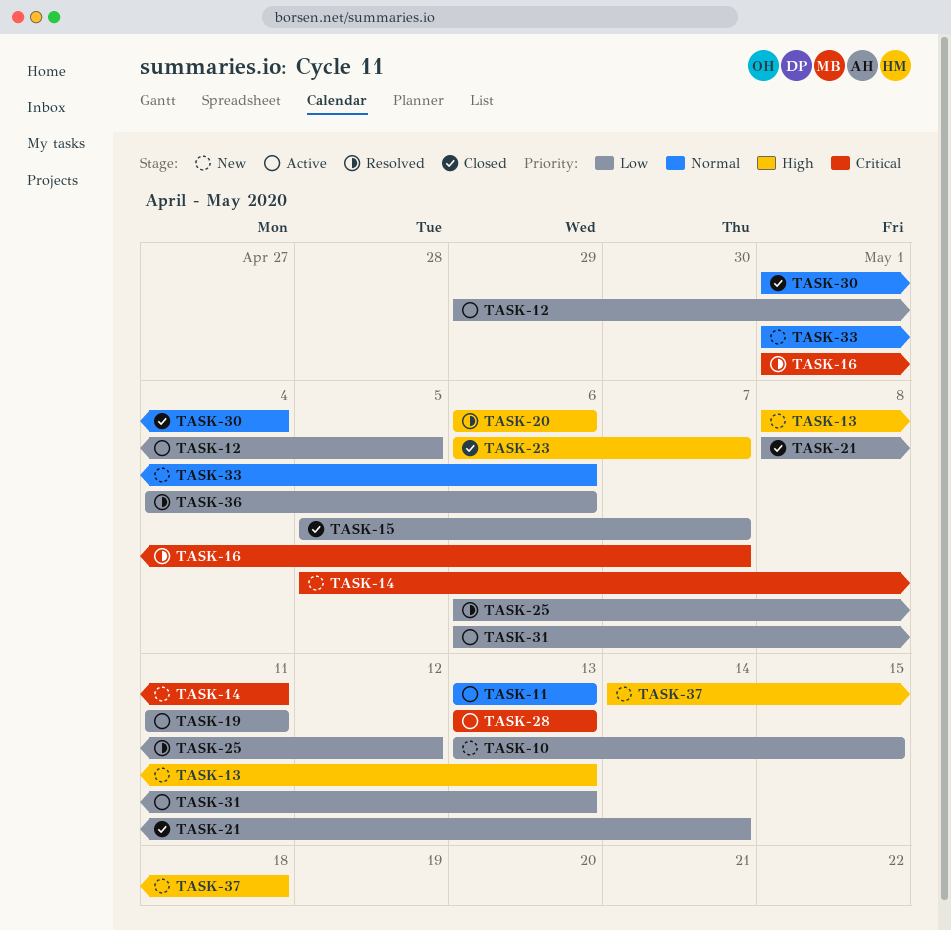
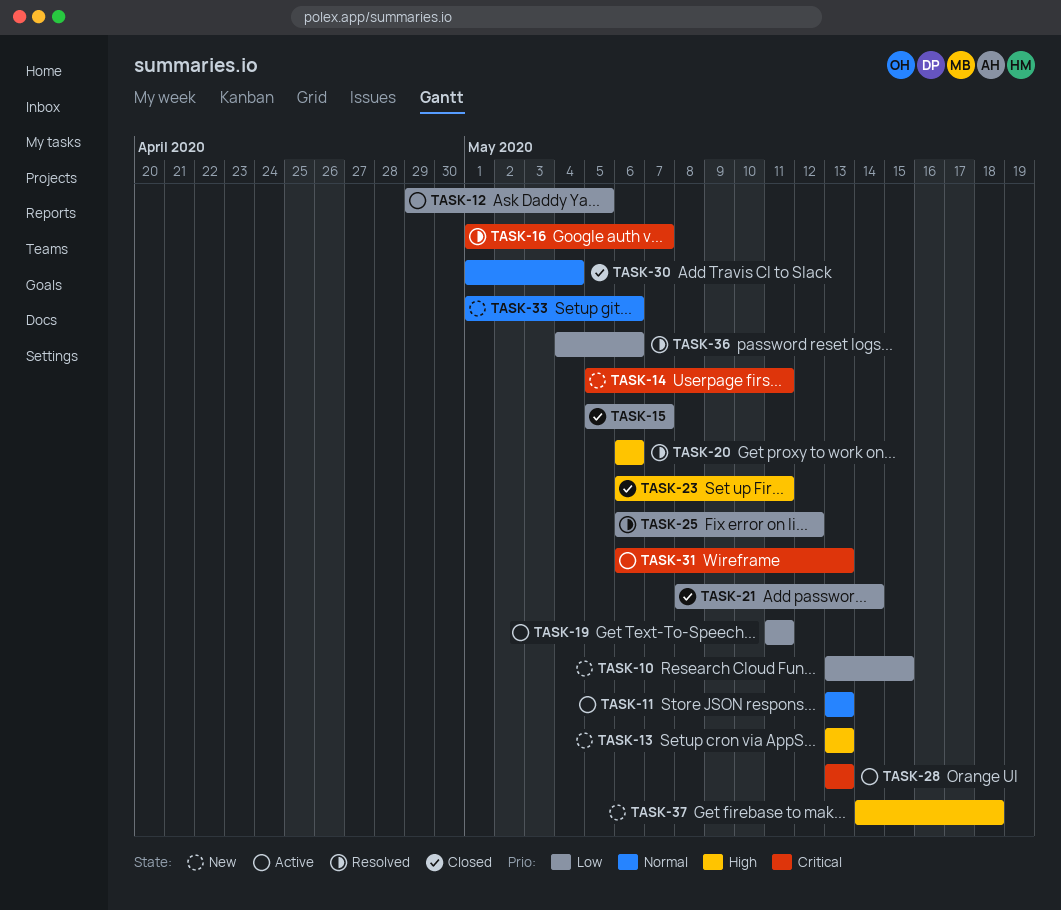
TASK-13, start: May 8 -> May 13
TASK-23, due: May 7 -> May 11
TASK-31, priority: Low -> Critical

